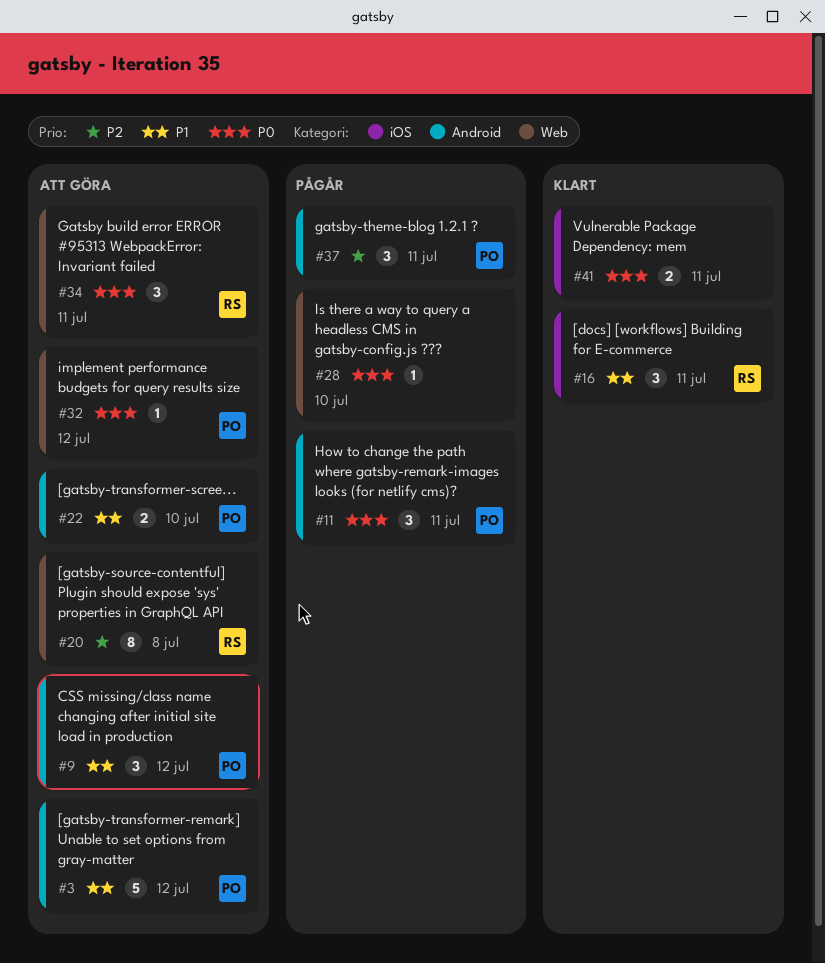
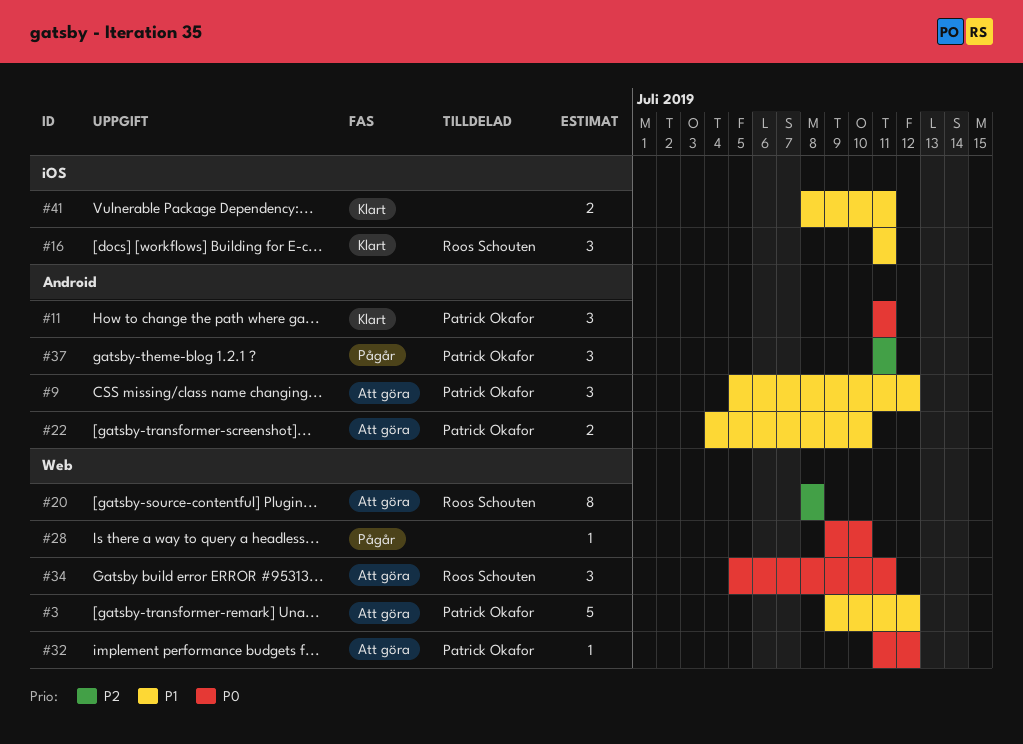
#3, label: Android -> Web
#11, status: Pågår -> Klart
#41, priority: P0 -> P1

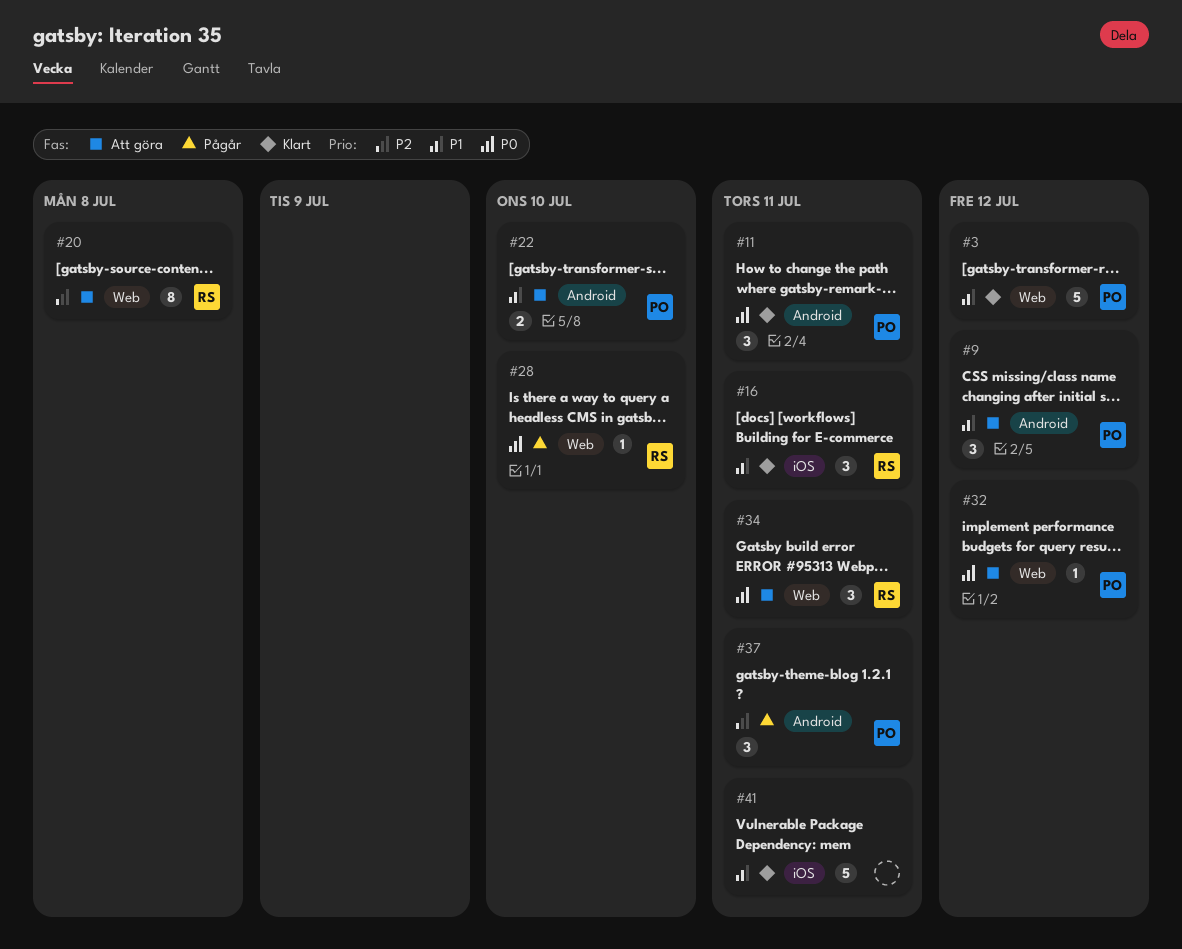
#3, status: Att göra -> Klart
#28, owner: none -> Roos Schouten
#41, estimate: 2 -> 5

